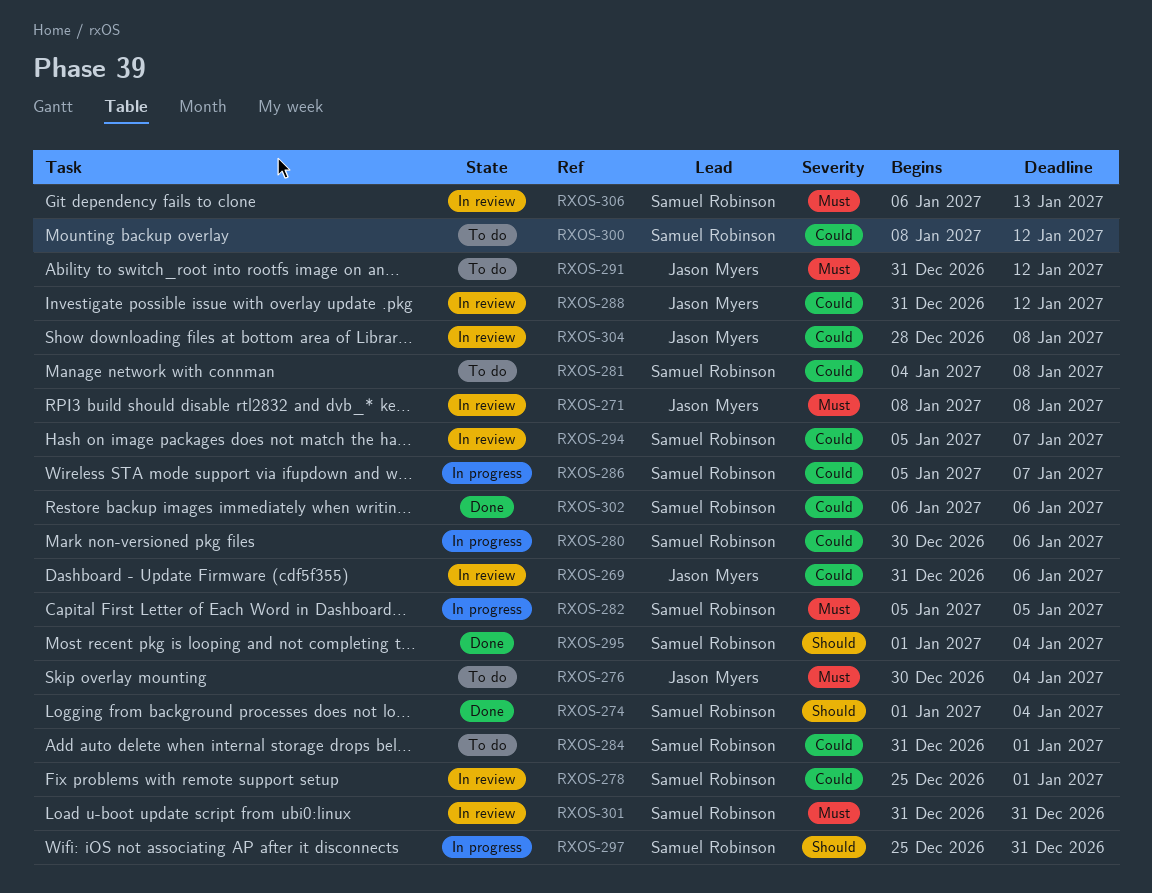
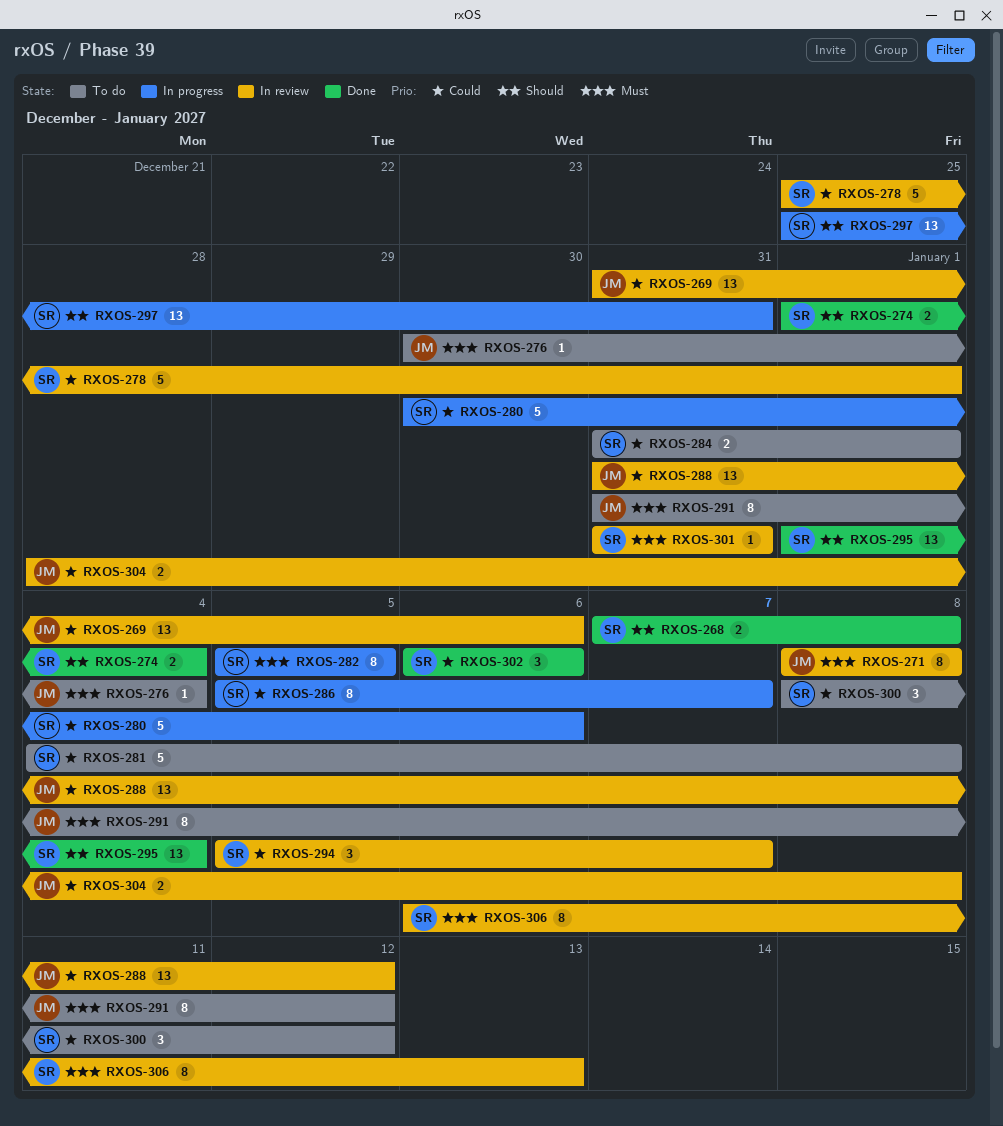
RXOS-268: none -> present

